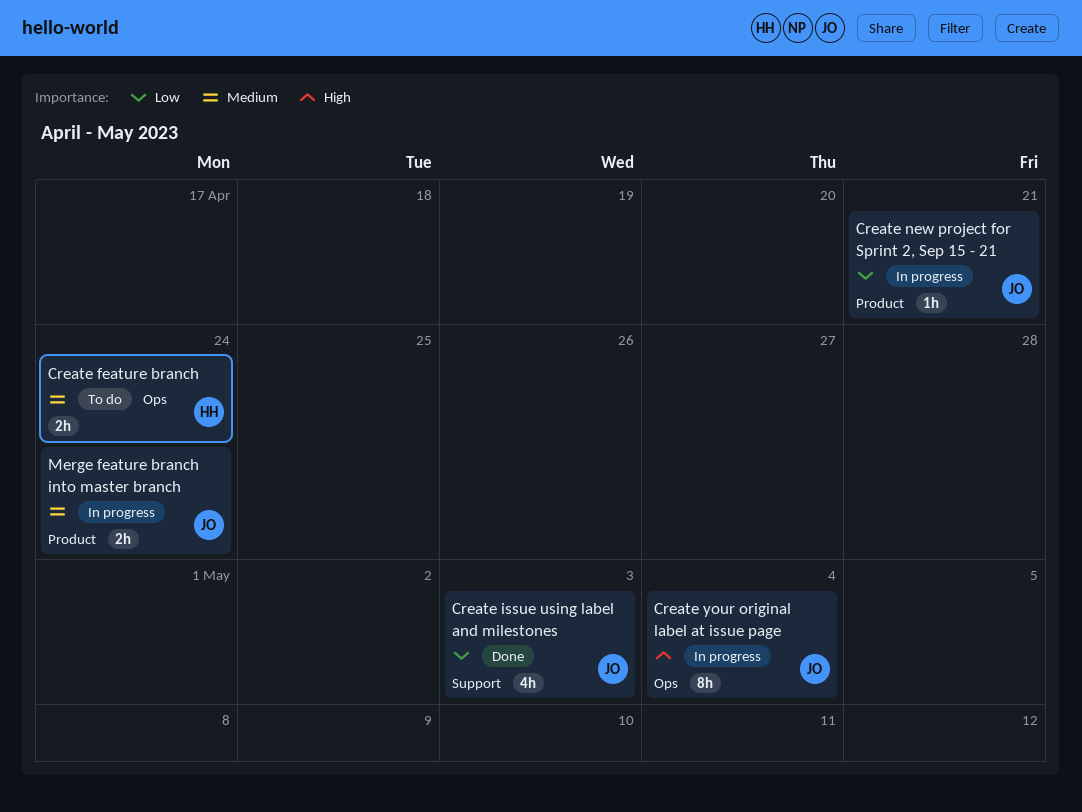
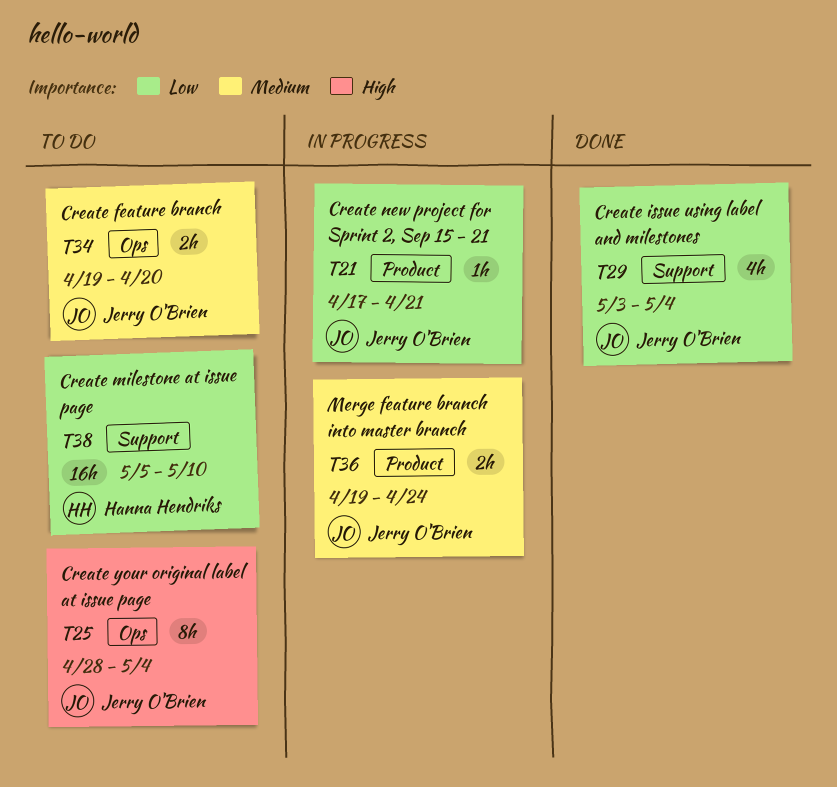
Create feature branch, owner: Hanna Hendriks -> Jerry O'Brien
Create feature branch, due: Apr 24 -> Apr 20
Create issue using label and milestones, due: May 3 -> May 4
Create milestone at issue page: none -> present
Create your original label at issue page, status: In progress -> To do

